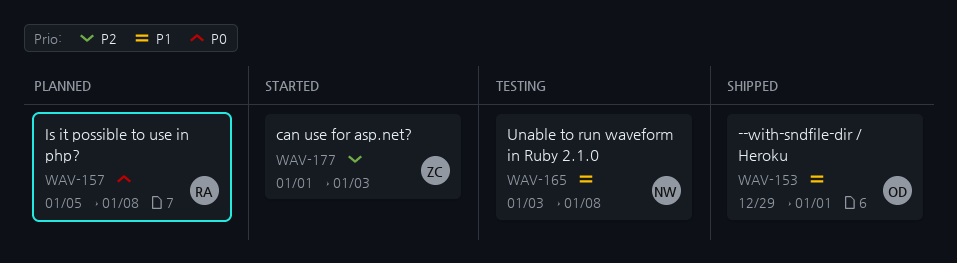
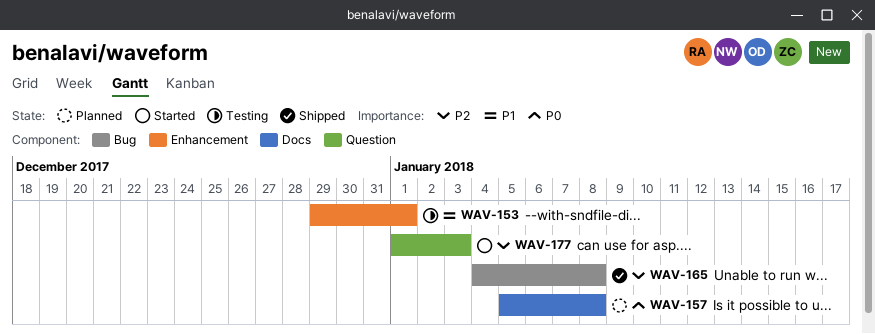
WAV-153, status: Shipped -> Testing
WAV-165, status: Testing -> Shipped
WAV-165, priority: P1 -> P2
WAV-165, start: Jan 3 -> Jan 4

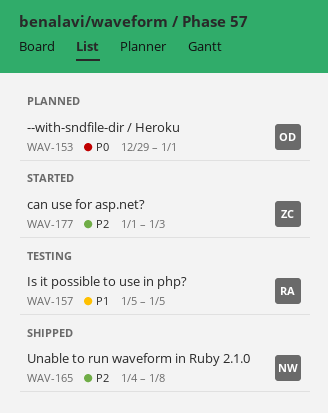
WAV-153, status: Testing -> Planned
WAV-153, priority: P1 -> P0
WAV-157, status: Planned -> Testing
WAV-157, priority: P0 -> P1
WAV-157, due: Jan 8 -> Jan 5

